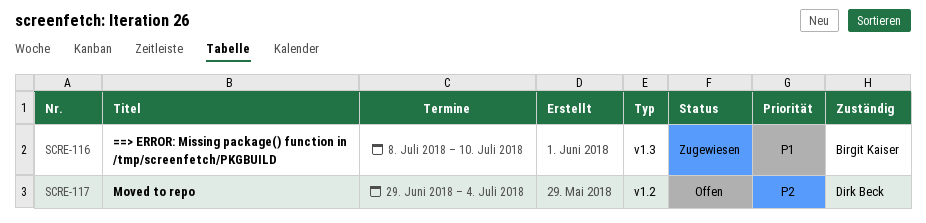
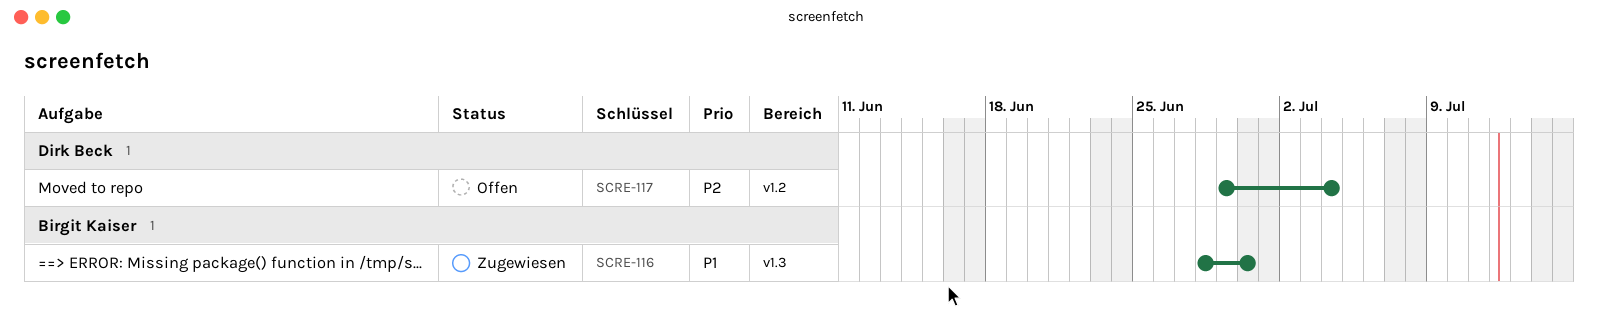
SCRE-116, start: Jul 8 -> Jun 28
SCRE-116, due: Jul 10 -> Jun 30

